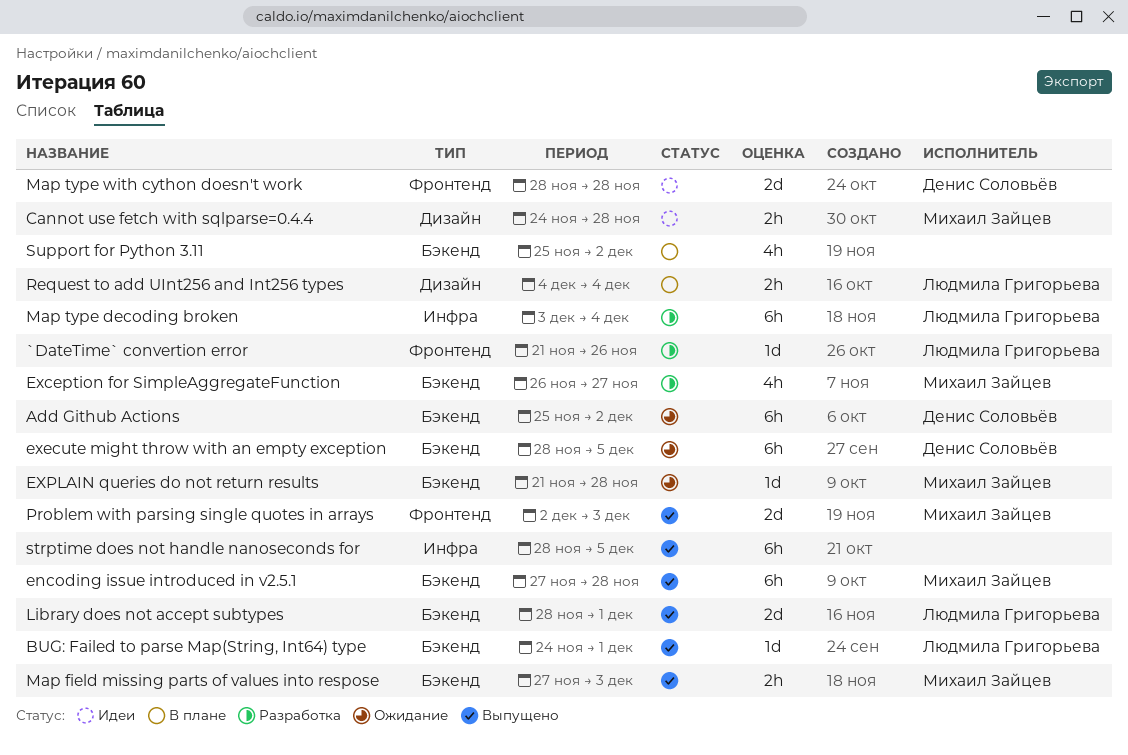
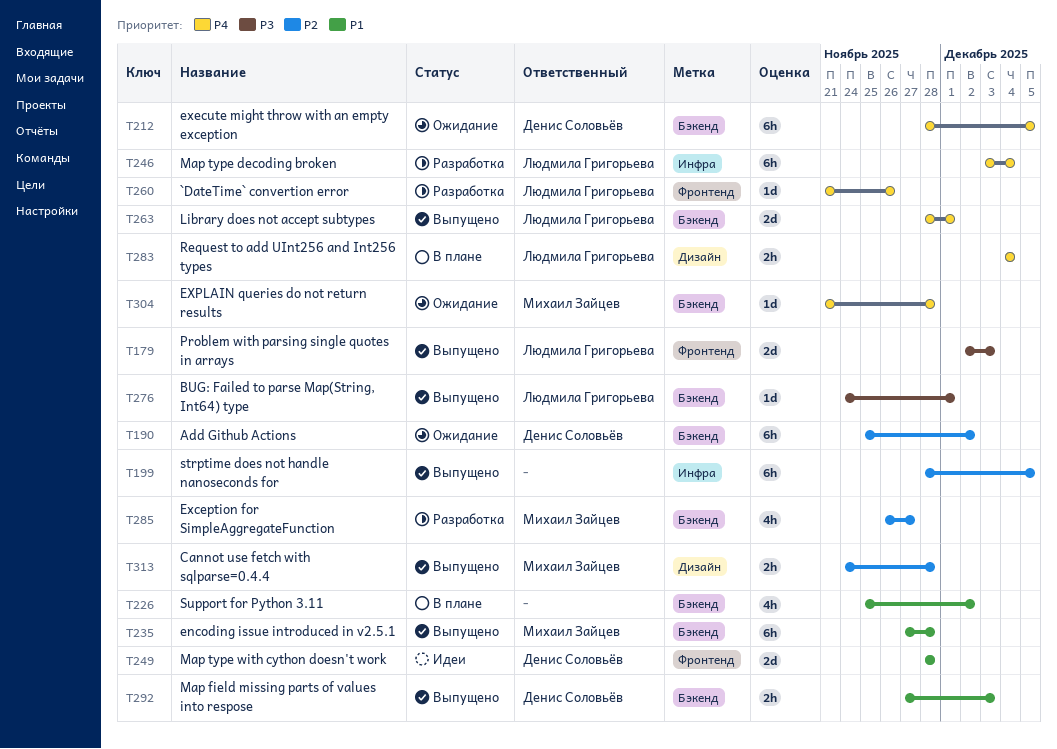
Cannot use fetch with sqlparse=0.4.4, status: Идеи -> Выпущено
Map field missing parts of values into respose, owner: Михаил Зайцев -> Денис Соловьёв
Problem with parsing single quotes in arrays, owner: Михаил Зайцев -> Людмила Григорьева

